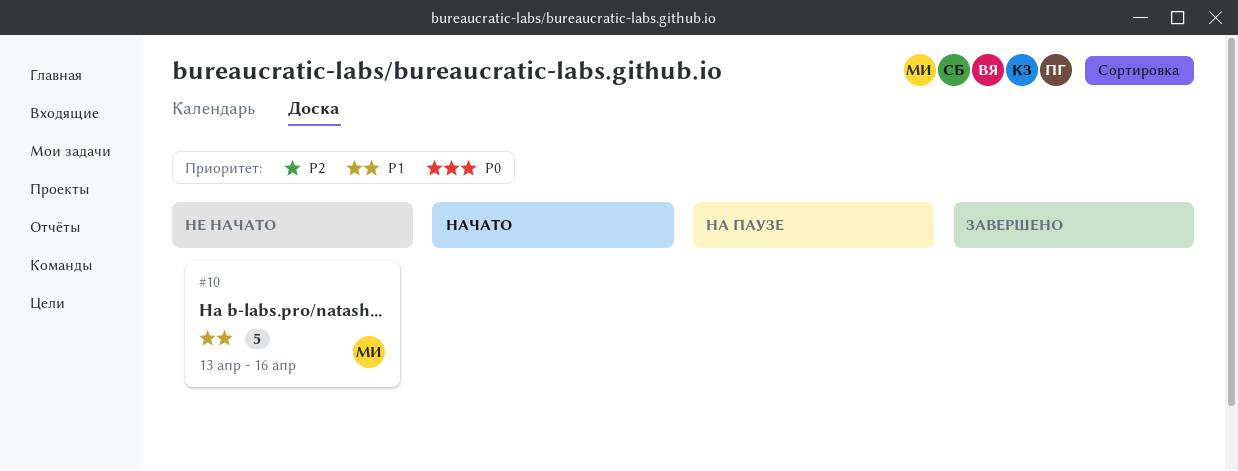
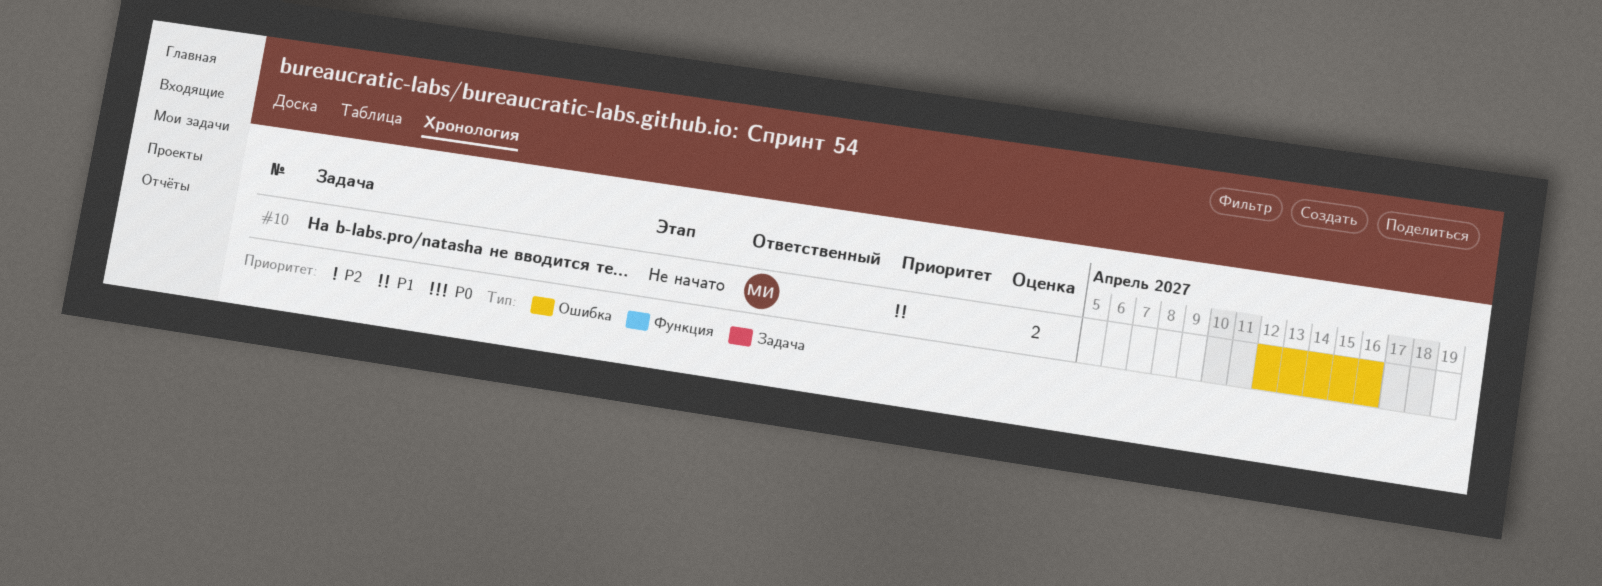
#10, estimate: 5 -> 2
#10, start: Apr 13 -> Apr 12

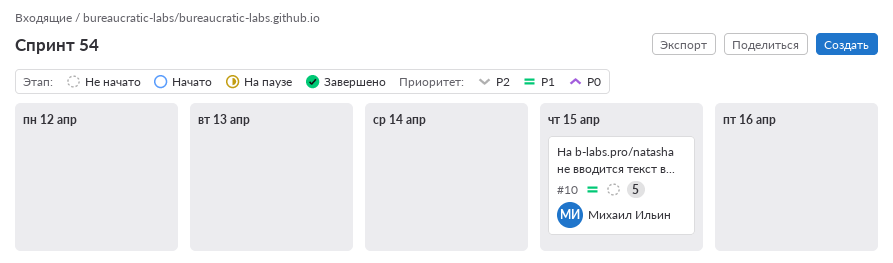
#10, estimate: 2 -> 5
#10, due: Apr 16 -> Apr 15

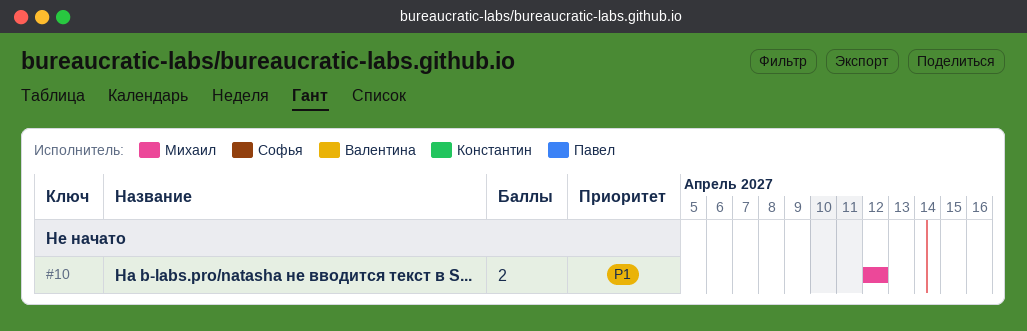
#10, estimate: 5 -> 2
#10, due: Apr 15 -> Apr 12

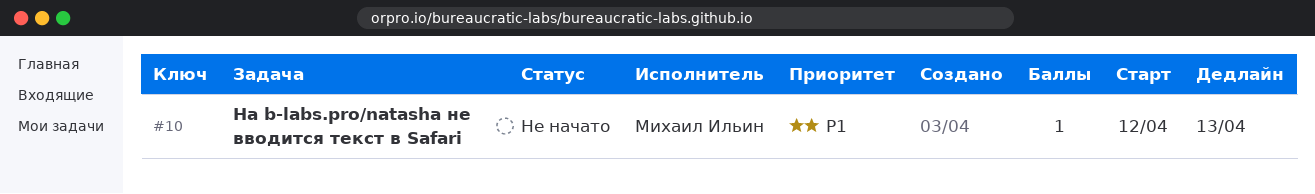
#10, estimate: 2 -> 1
#10, due: Apr 12 -> Apr 13

